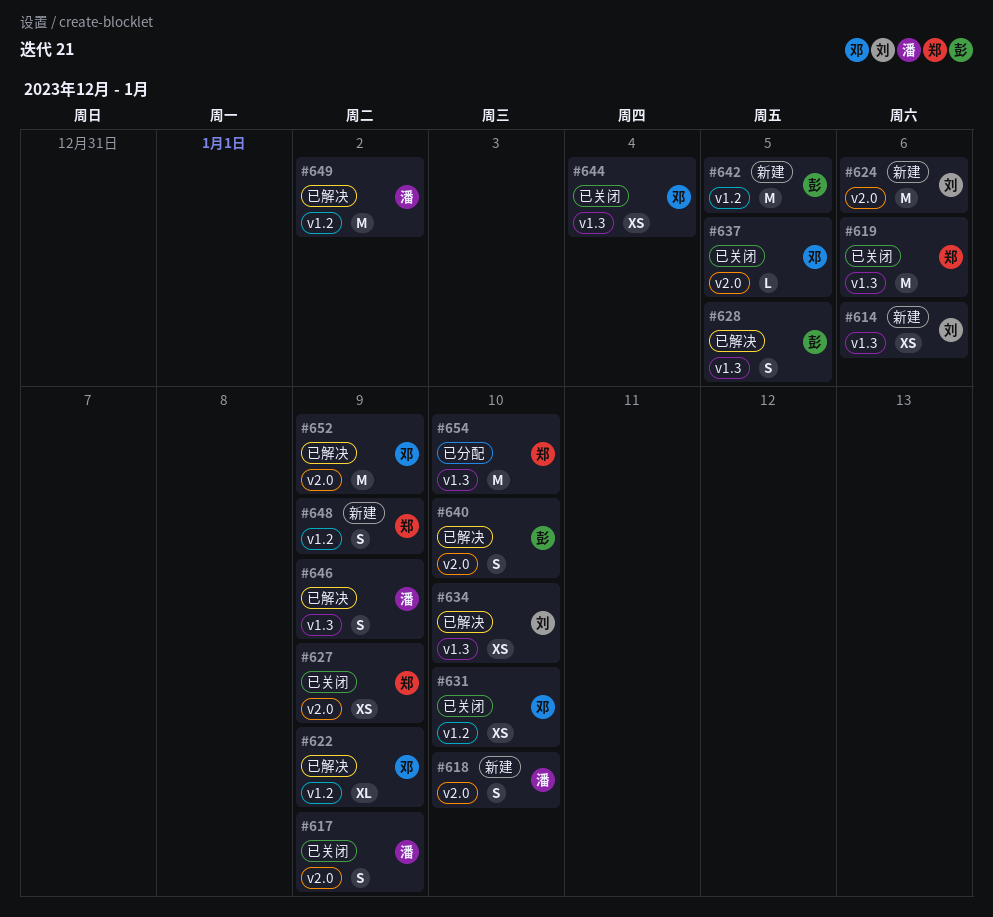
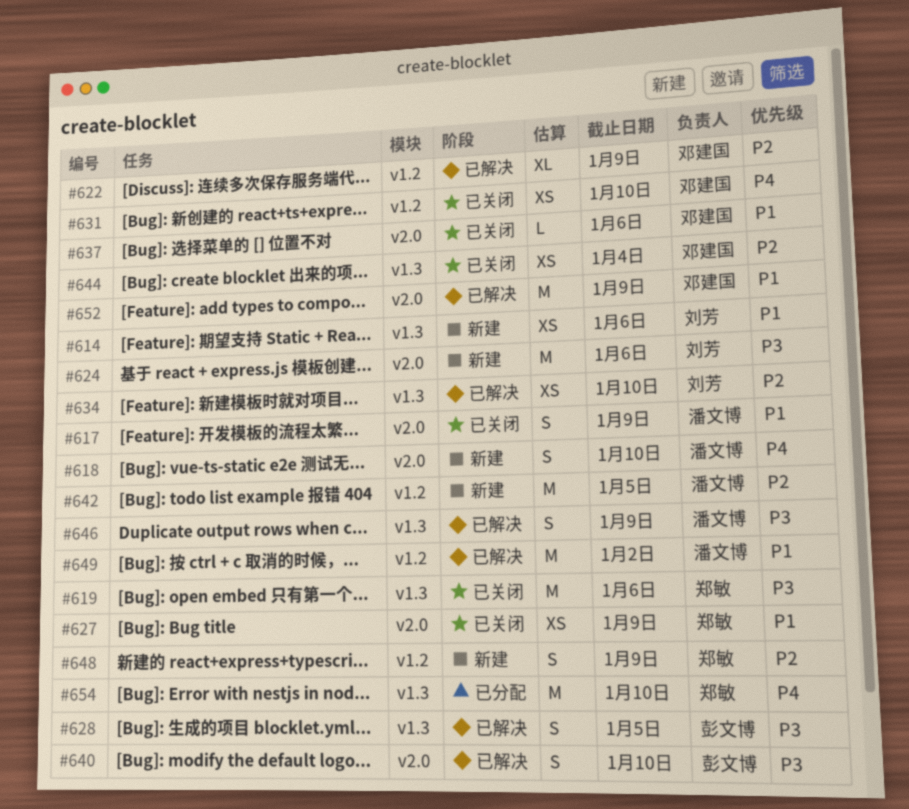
#637, due: Jan 5 -> Jan 6
#642, owner: 彭文博 -> 潘文博

